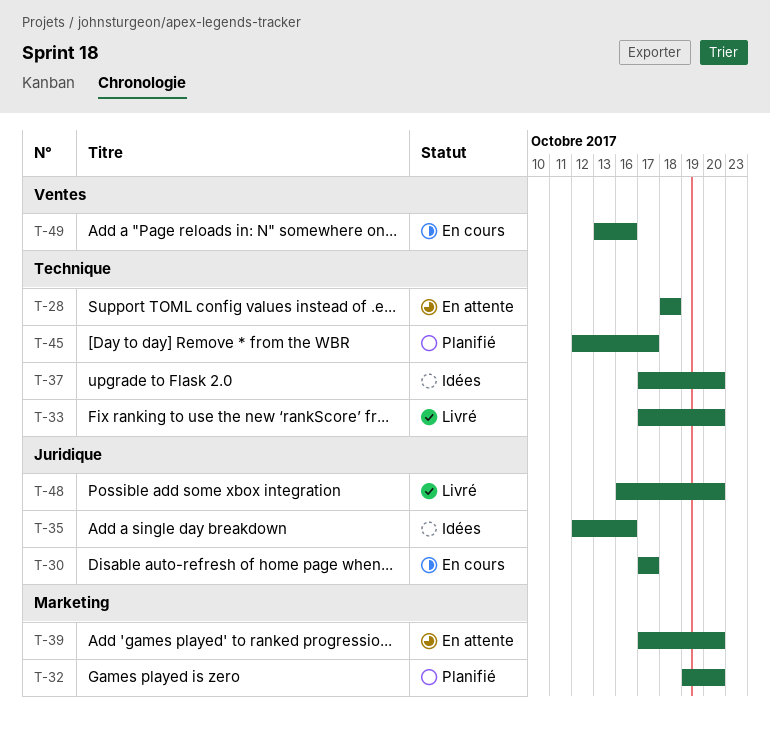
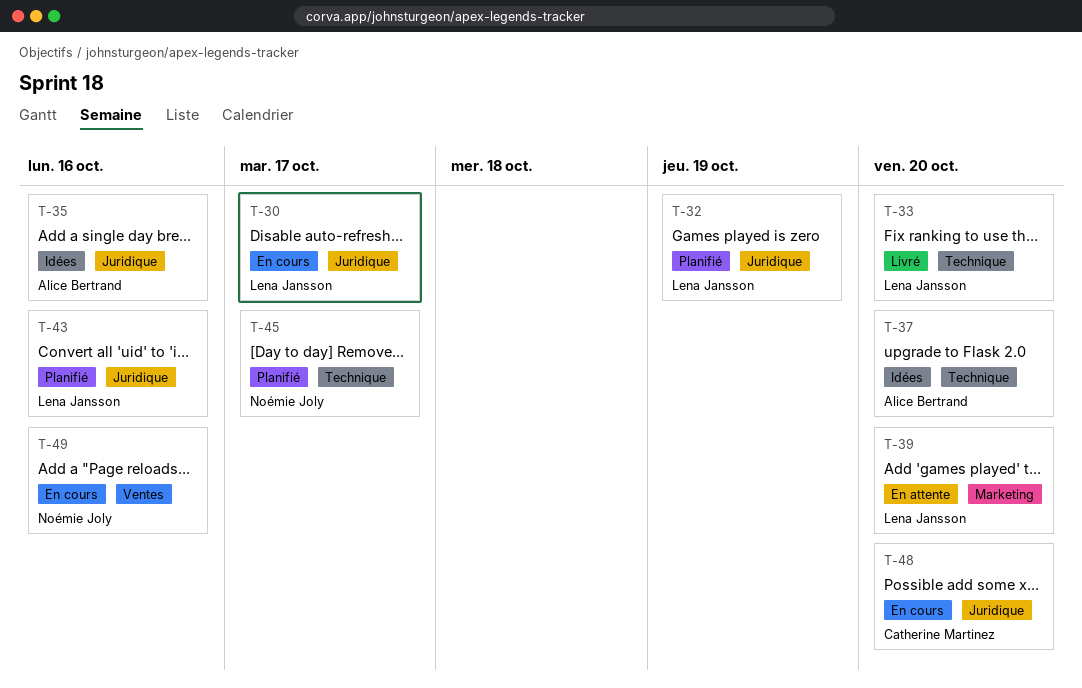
T-28: present -> none
T-32, label: Marketing -> Juridique
T-32, due: Oct 20 -> Oct 19
T-43: none -> present
T-48, status: Livré -> En cours

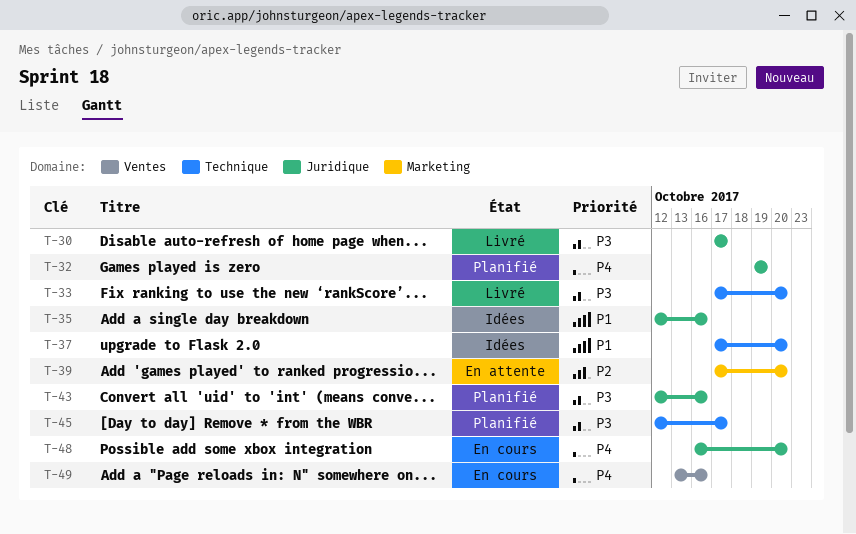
T-30, status: En cours -> Livré

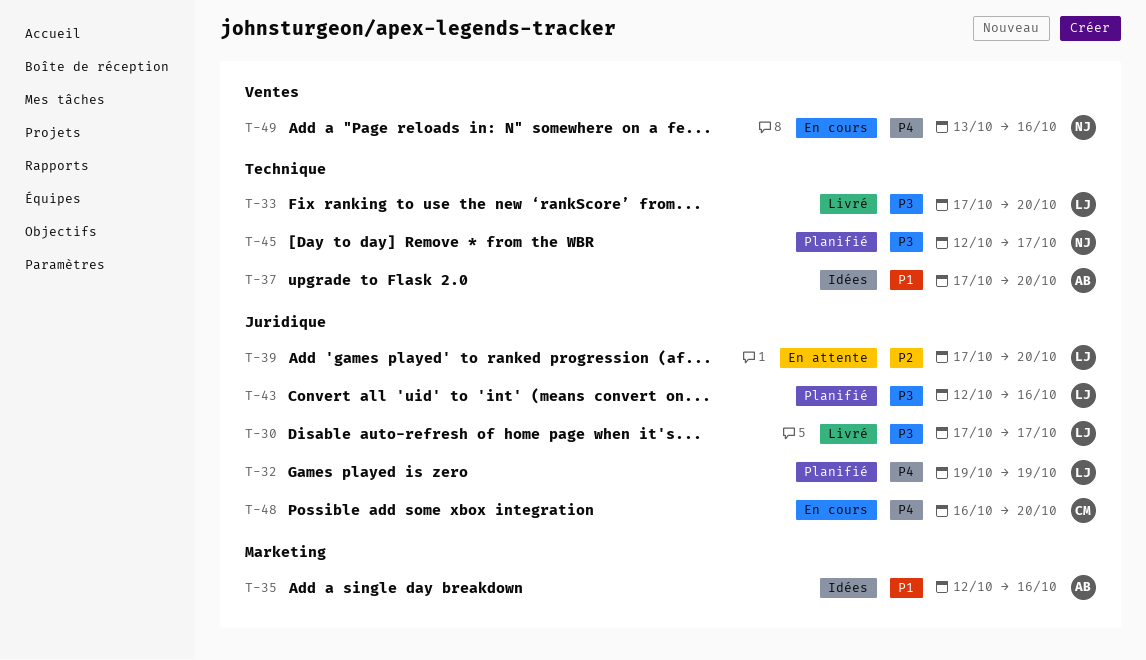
T-35, label: Juridique -> Marketing
T-39, label: Marketing -> Juridique

